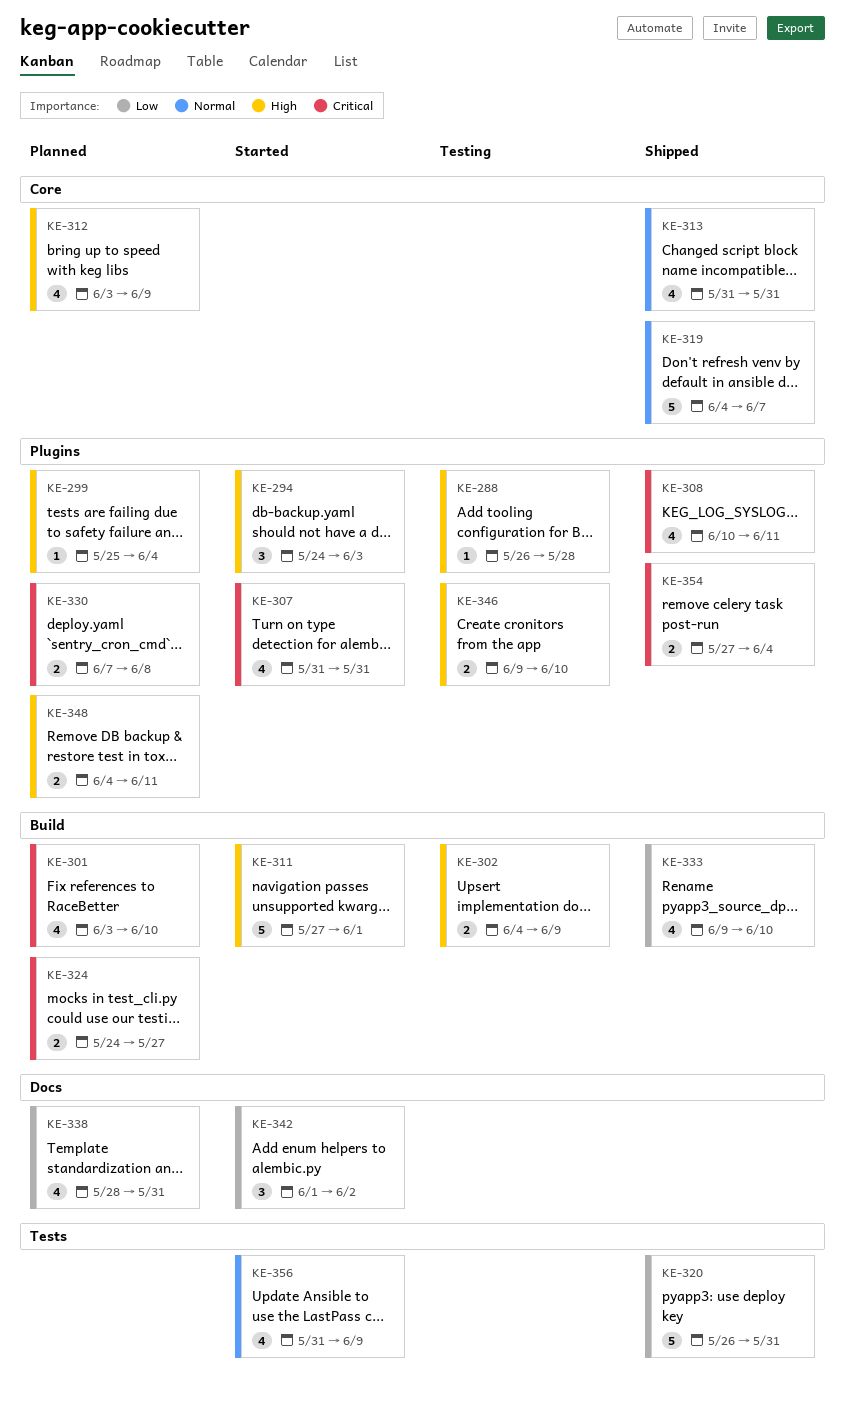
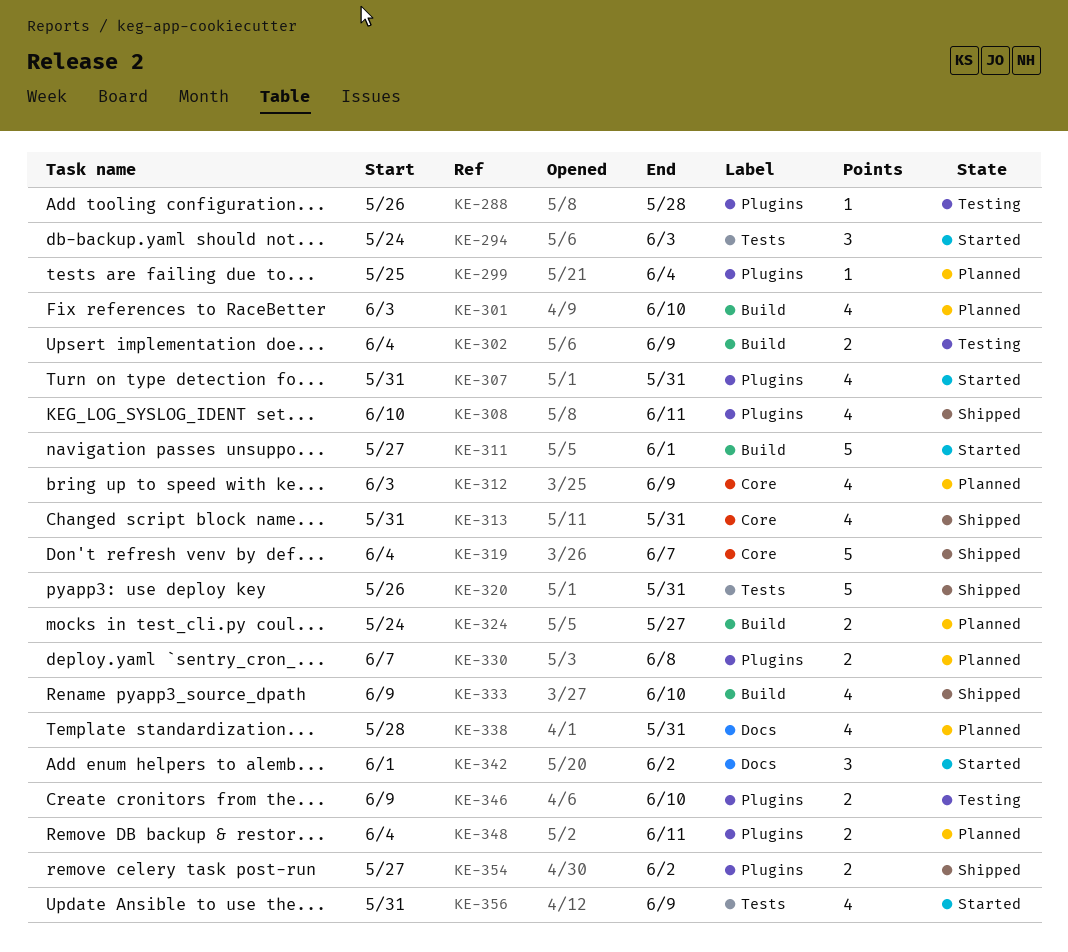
KE-294, label: Plugins -> Tests
KE-354, due: Jun 4 -> Jun 2

